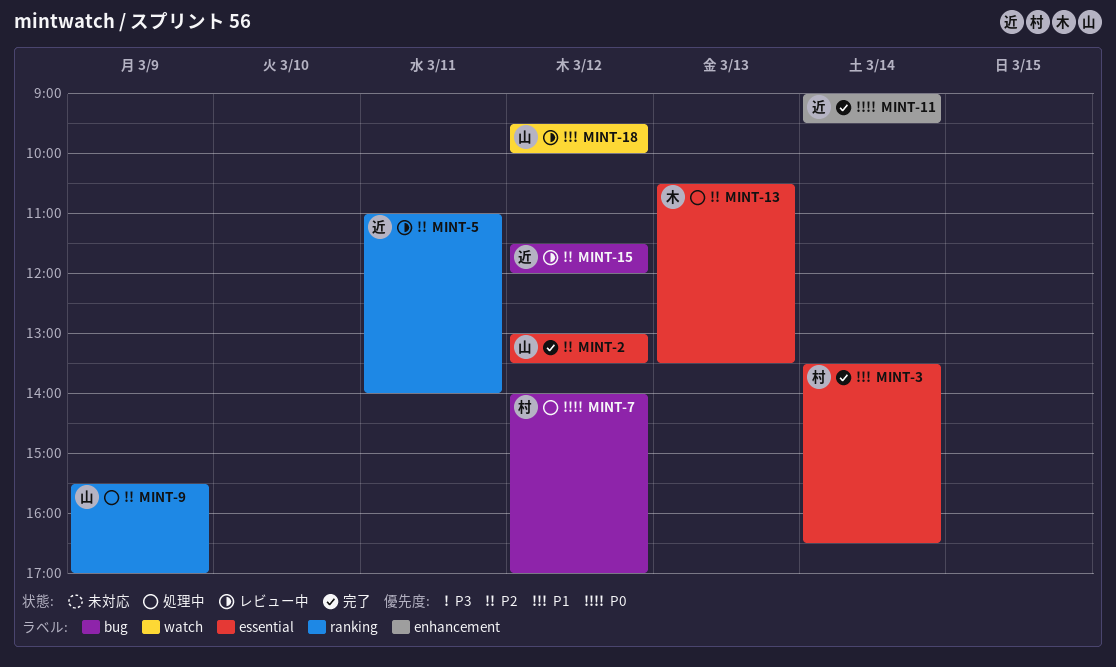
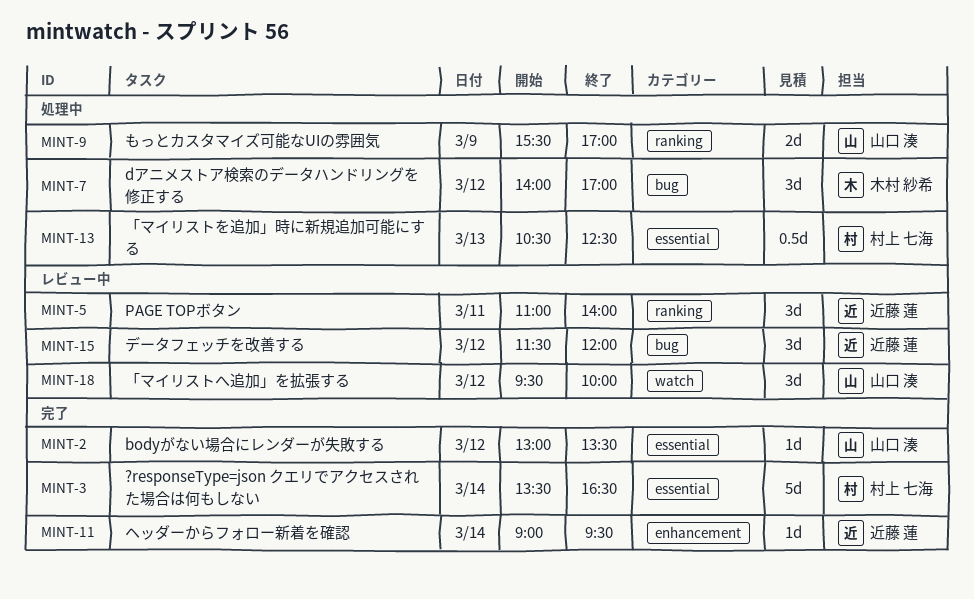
MINT-7, owner: 村上 七海 -> 木村 紗希
MINT-13, owner: 木村 紗希 -> 村上 七海
MINT-13, ends: 13:30 -> 12:30

